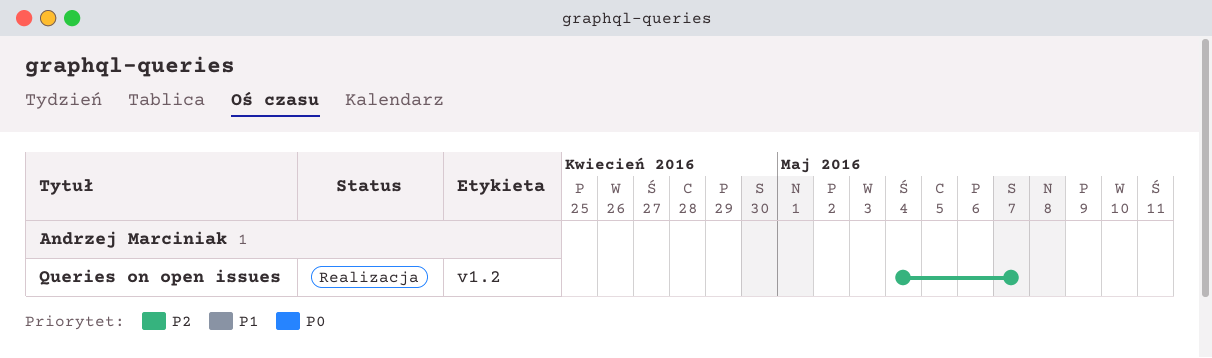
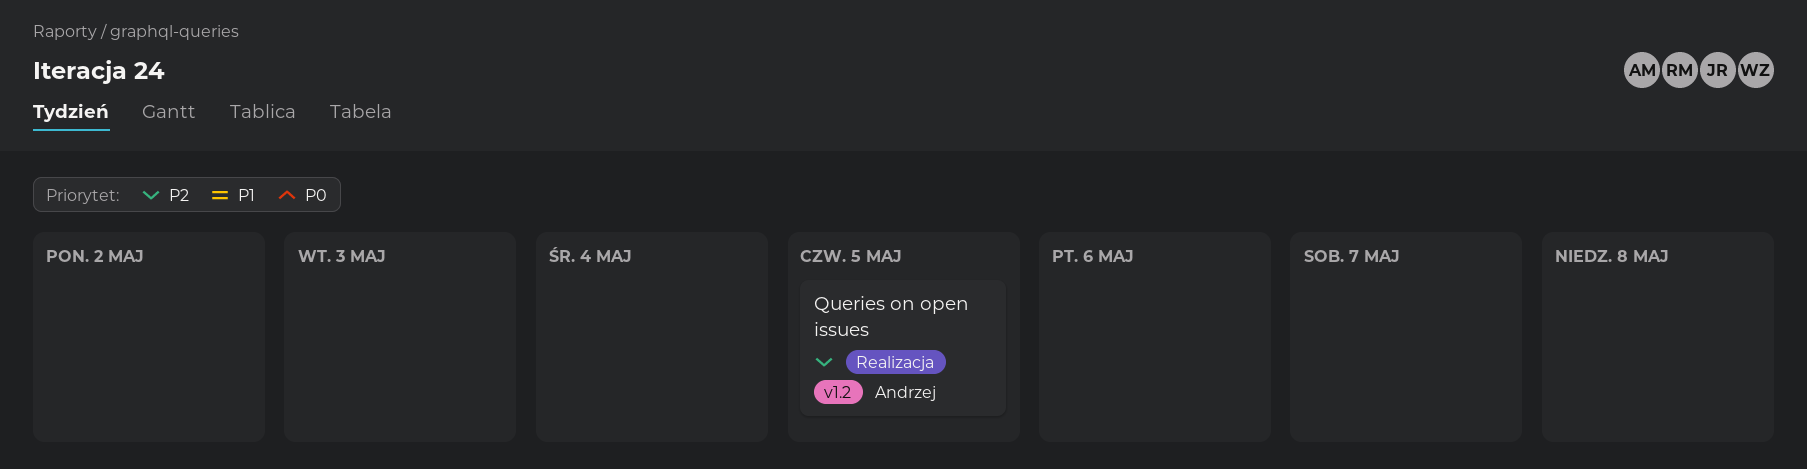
Queries on open issues, due: May 7 -> May 5

